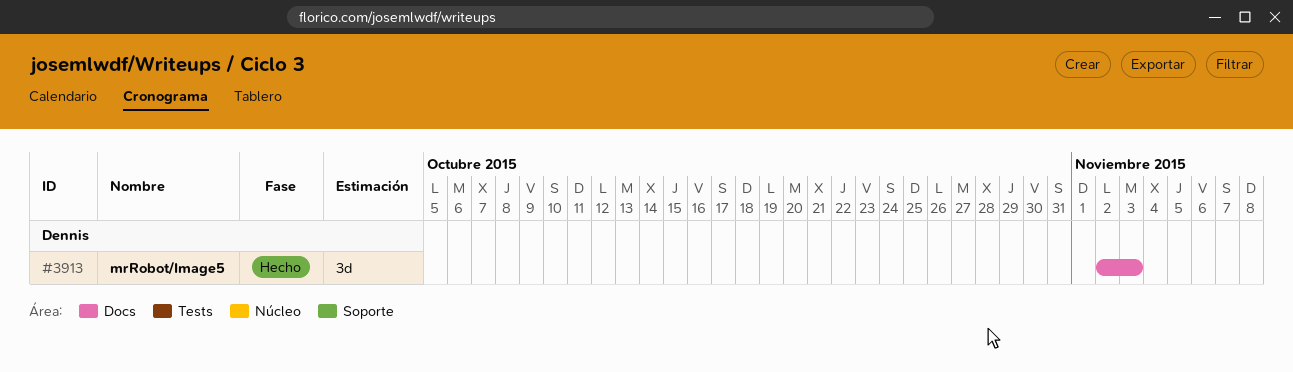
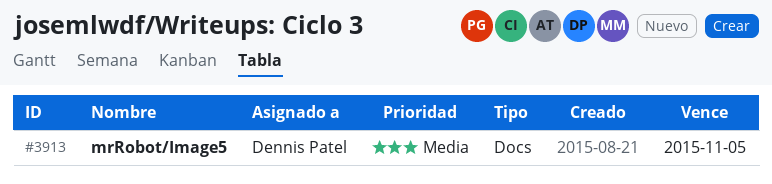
#3913, due: Nov 3 -> Nov 5

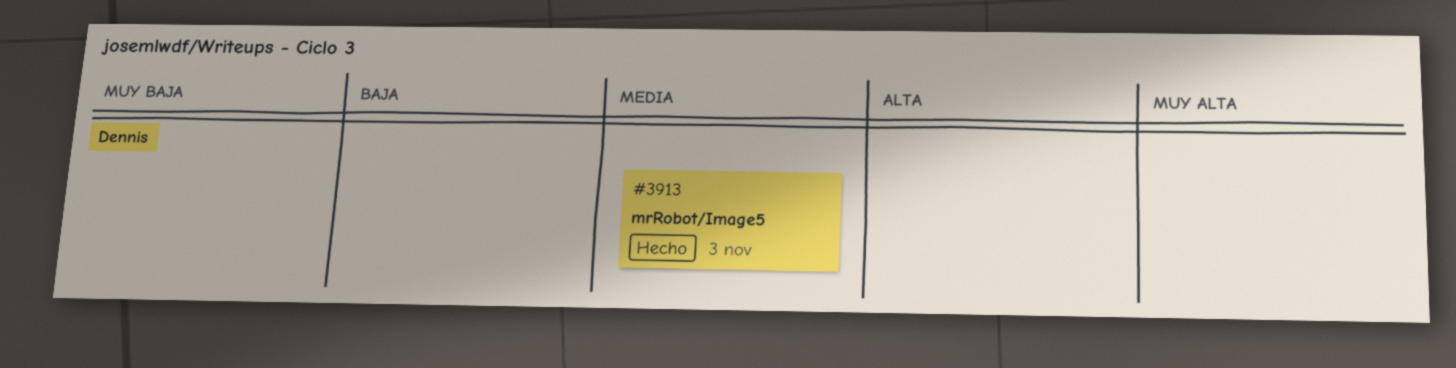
#3913, due: Nov 5 -> Nov 3

